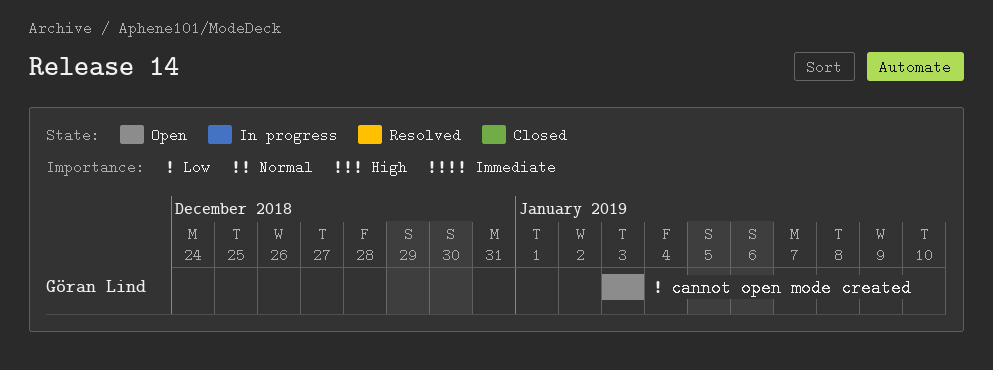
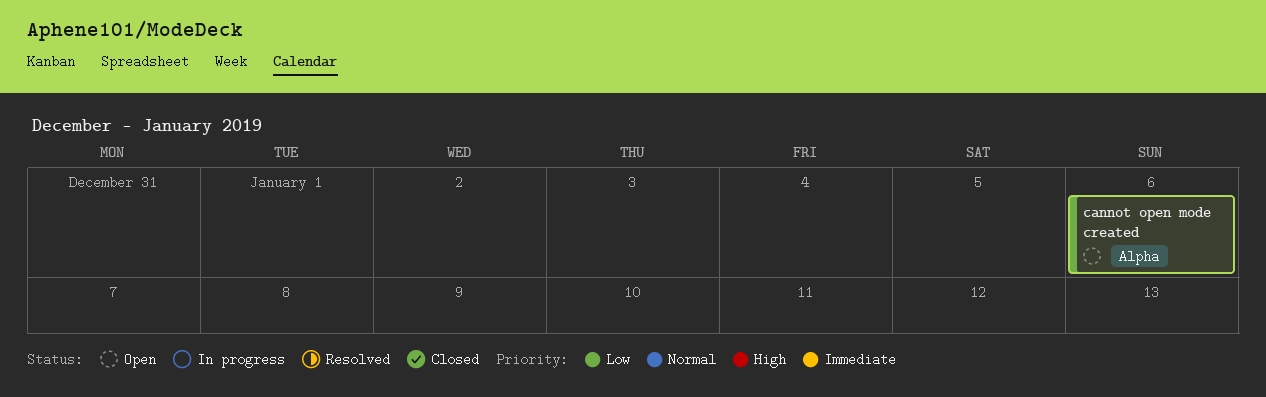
cannot open mode created, due: Jan 3 -> Jan 6

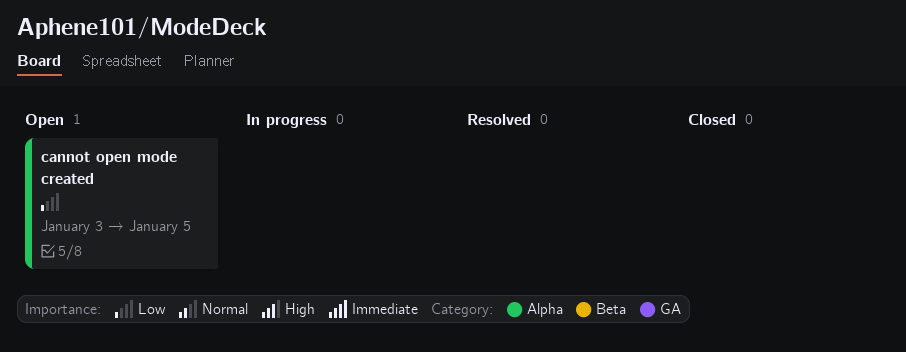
cannot open mode created, due: Jan 6 -> Jan 5

